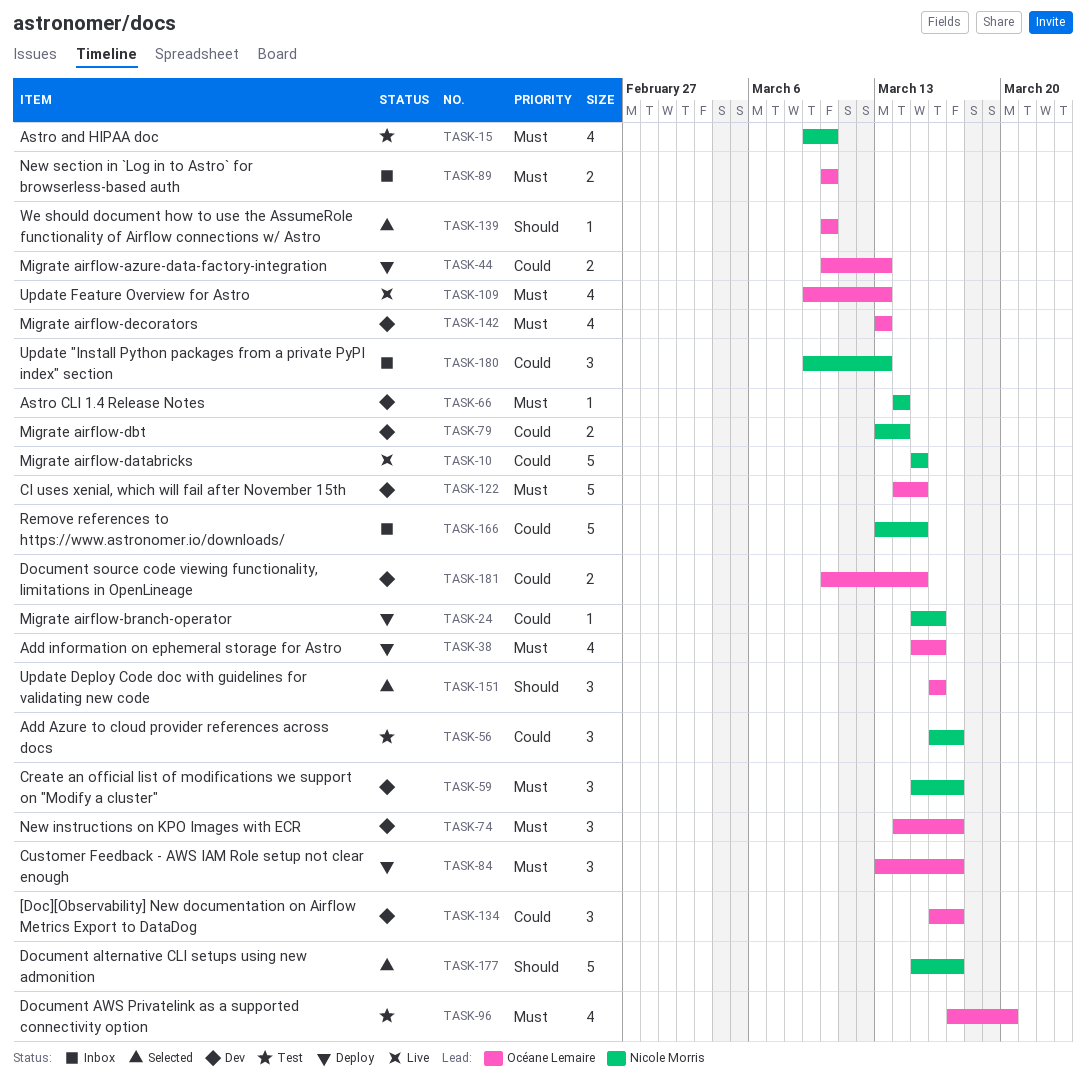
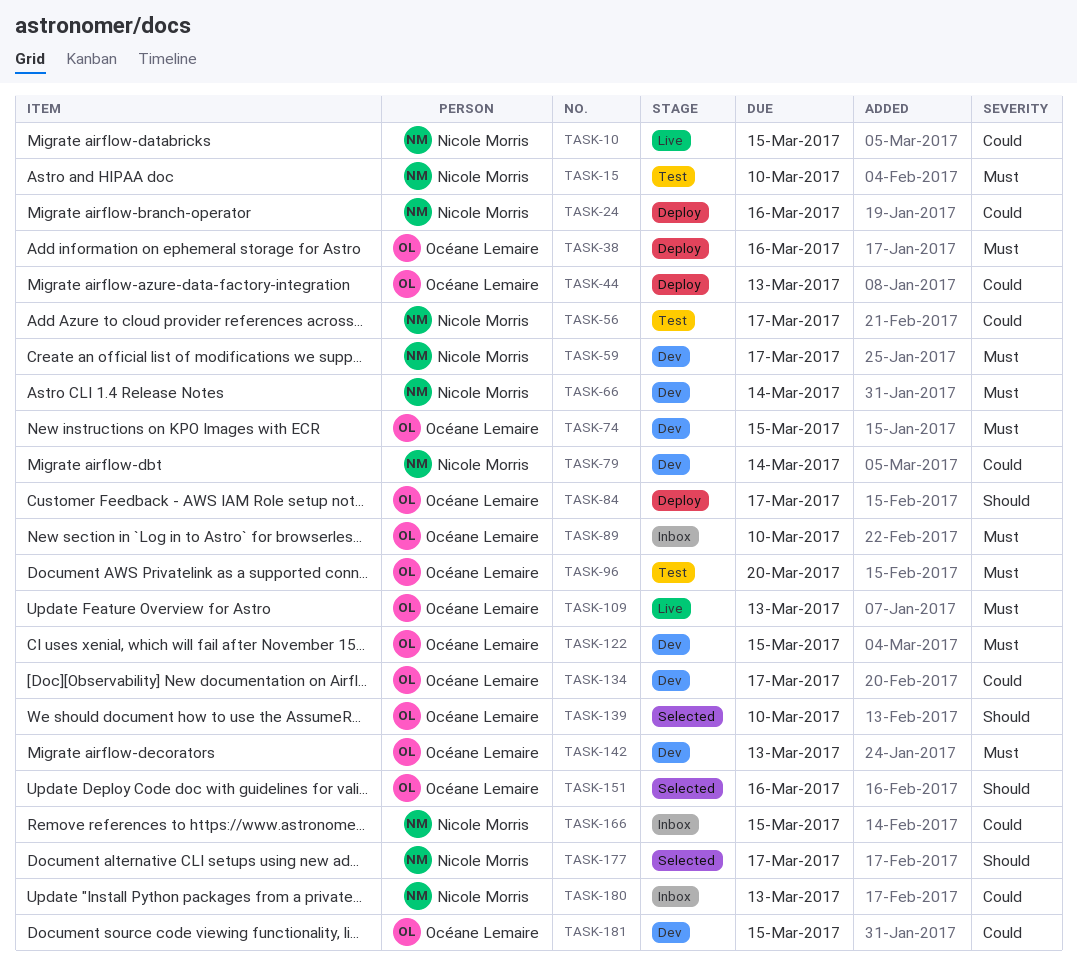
TASK-74, due: Mar 17 -> Mar 15
TASK-84, priority: Must -> Should

